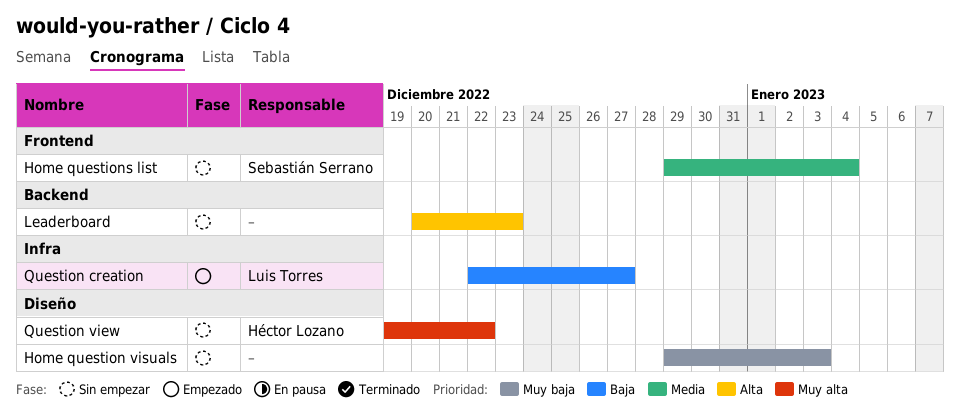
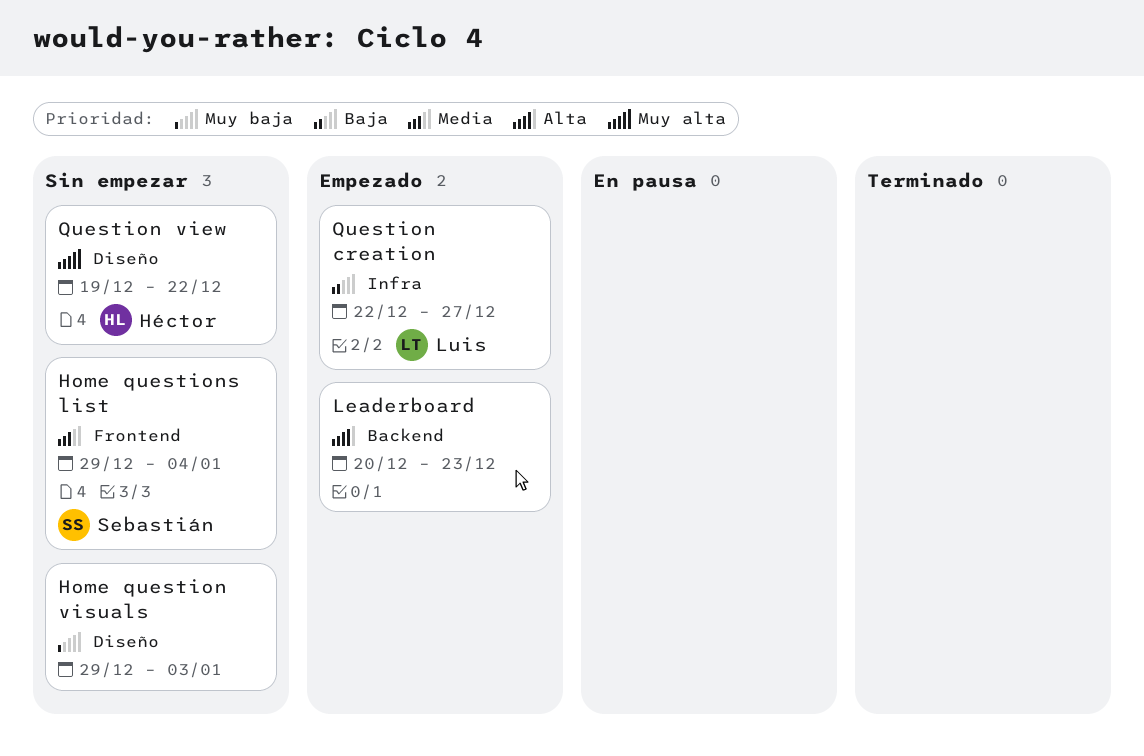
Leaderboard, status: Sin empezar -> Empezado

